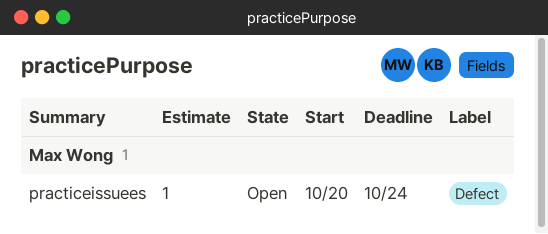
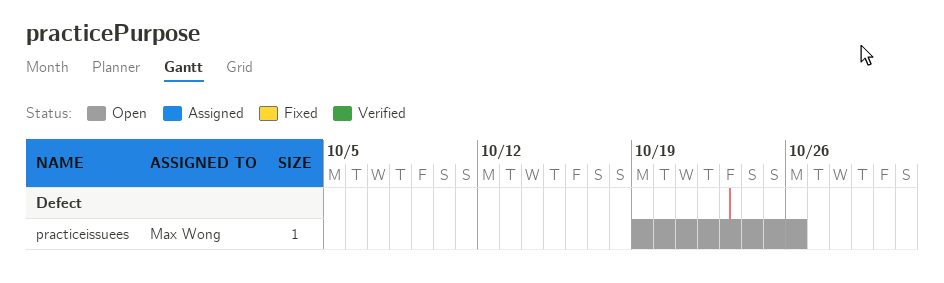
practiceissuees, start: Oct 20 -> Oct 19
practiceissuees, due: Oct 24 -> Oct 26

